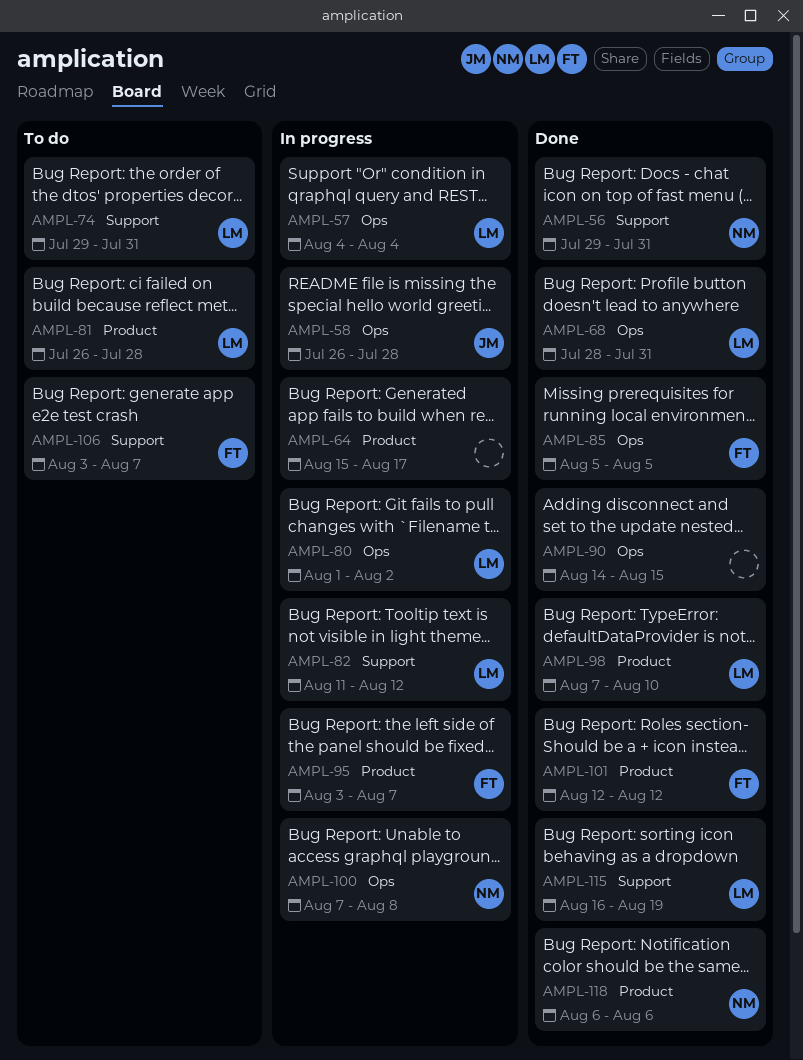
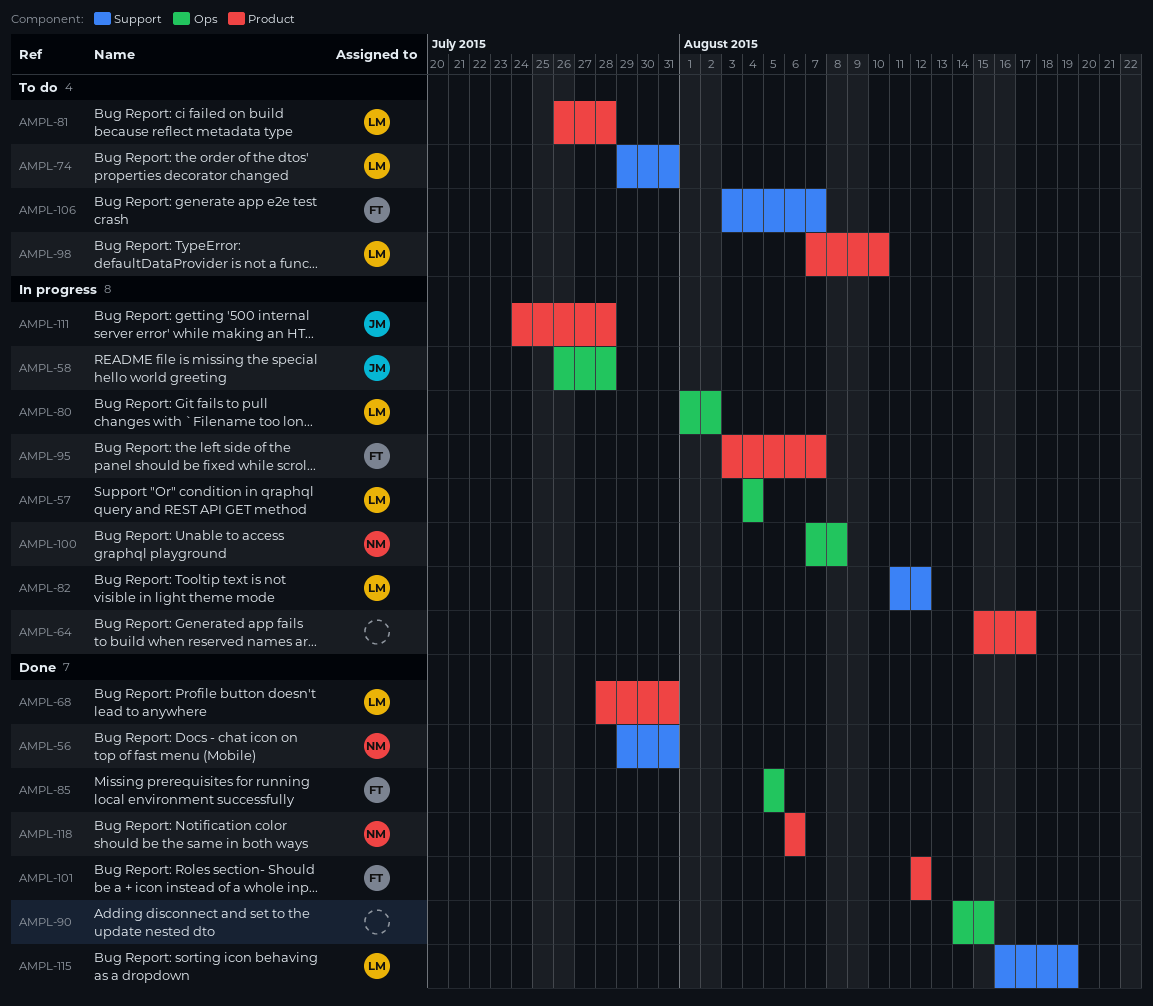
AMPL-68, label: Ops -> Product
AMPL-98, status: Done -> To do
AMPL-111: none -> present

